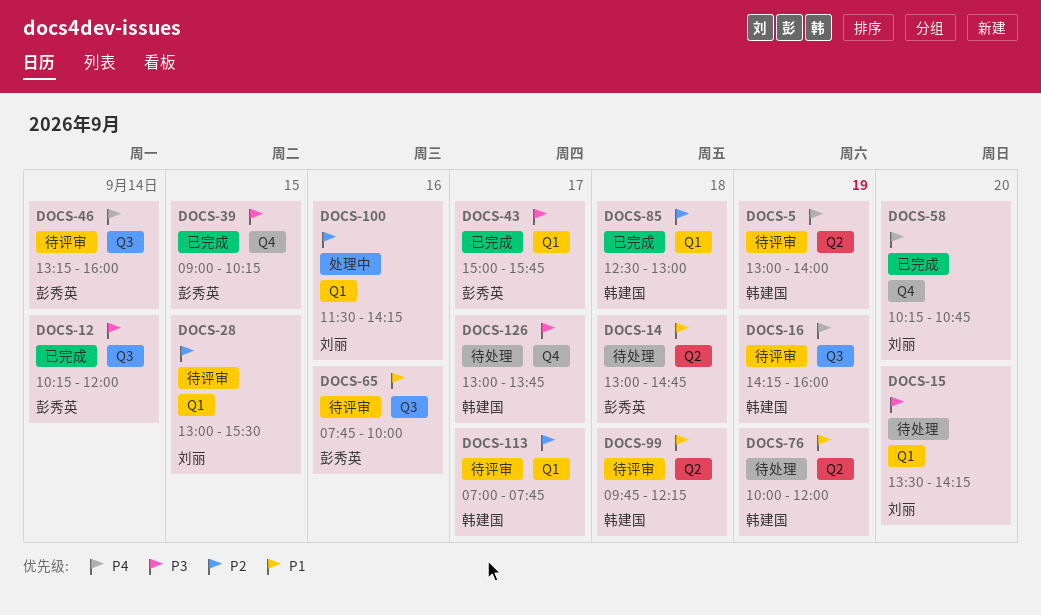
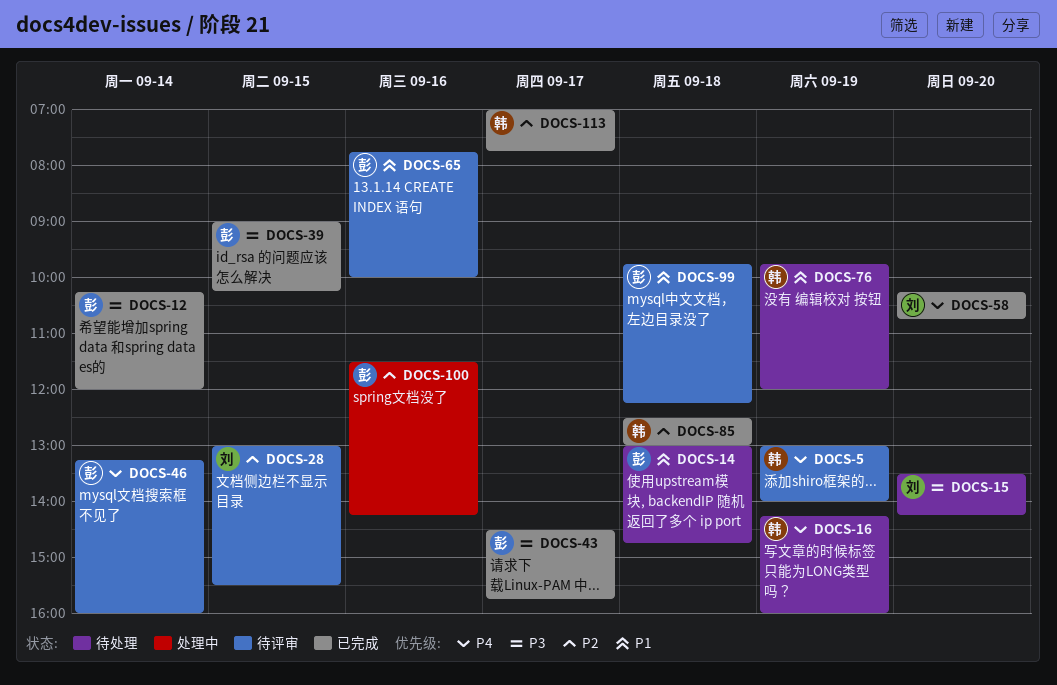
DOCS-16, status: 待评审 -> 待处理
DOCS-43, begins: 15:00 -> 14:30
DOCS-76, begins: 10:00 -> 09:45
DOCS-99, owner: 韩建国 -> 彭秀英
DOCS-100, owner: 刘丽 -> 彭秀英
DOCS-113, status: 待评审 -> 已完成
DOCS-126: present -> none

